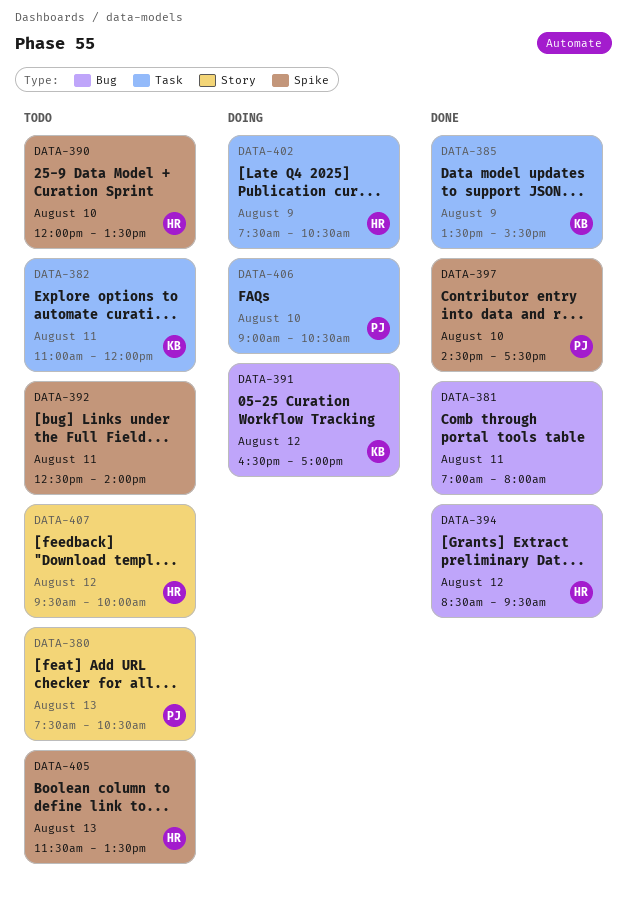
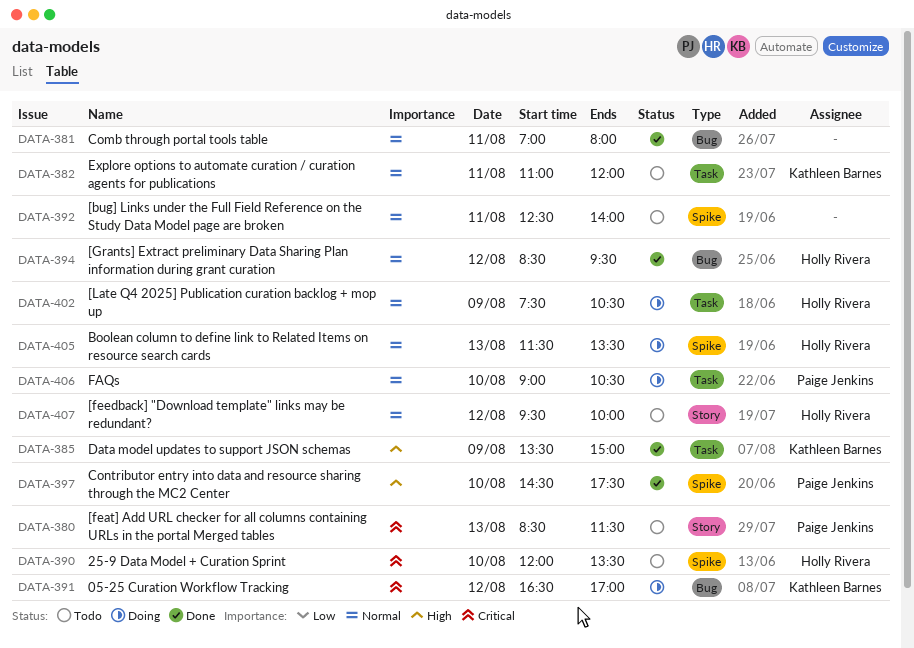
DATA-380, begins: 07:30 -> 08:30
DATA-380, ends: 10:30 -> 11:30
DATA-385, ends: 15:30 -> 15:00
DATA-405, status: Todo -> Doing

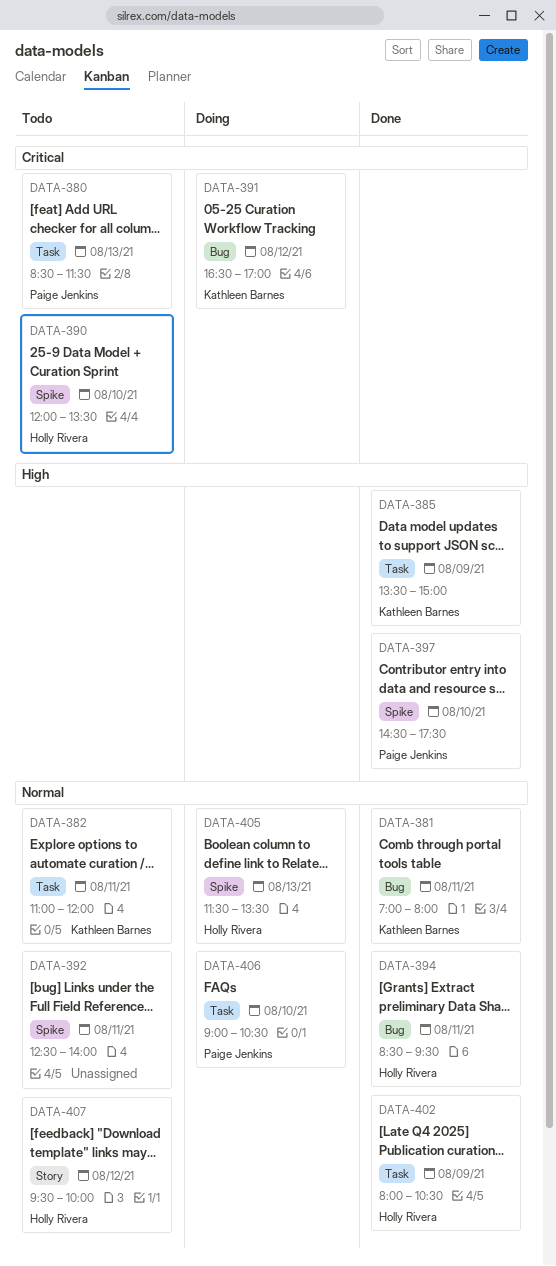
DATA-380, label: Story -> Task
DATA-381, owner: none -> Kathleen Barnes
DATA-394, day: Aug 12 -> Aug 11
DATA-402, status: Doing -> Done
DATA-402, begins: 07:30 -> 08:00

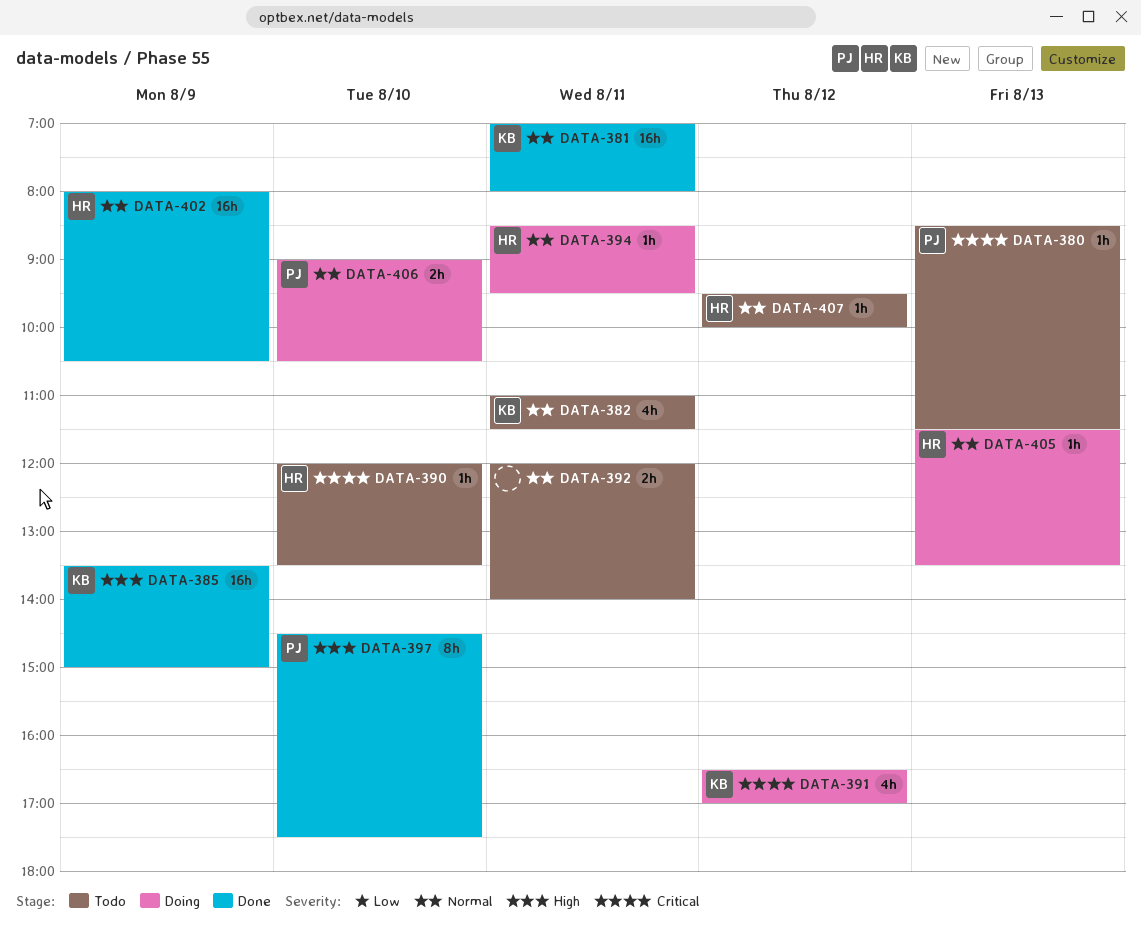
DATA-382, ends: 12:00 -> 11:30
DATA-392, begins: 12:30 -> 12:00
DATA-394, status: Done -> Doing

